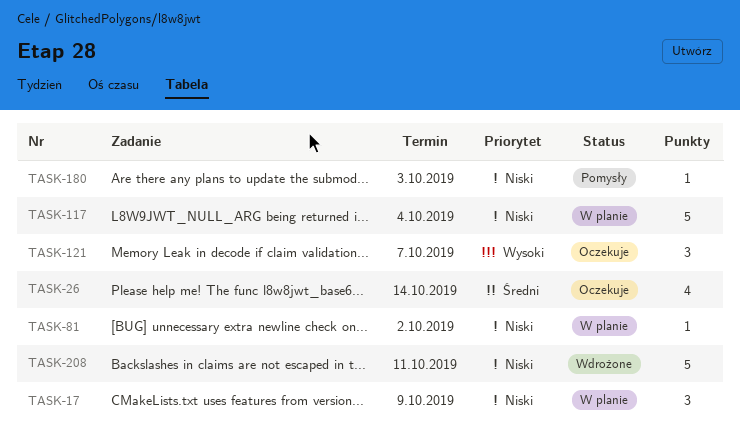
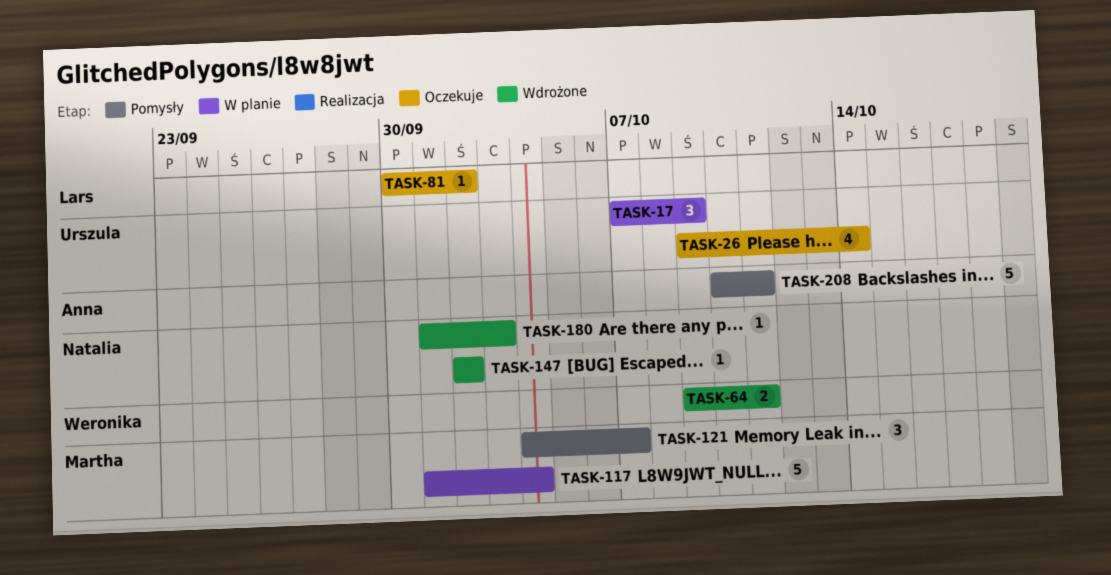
TASK-64: none -> present
TASK-81, status: W planie -> Oczekuje
TASK-121, status: Oczekuje -> Pomysły
TASK-147: none -> present
TASK-180, status: Pomysły -> Wdrożone
TASK-208, status: Wdrożone -> Pomysły

